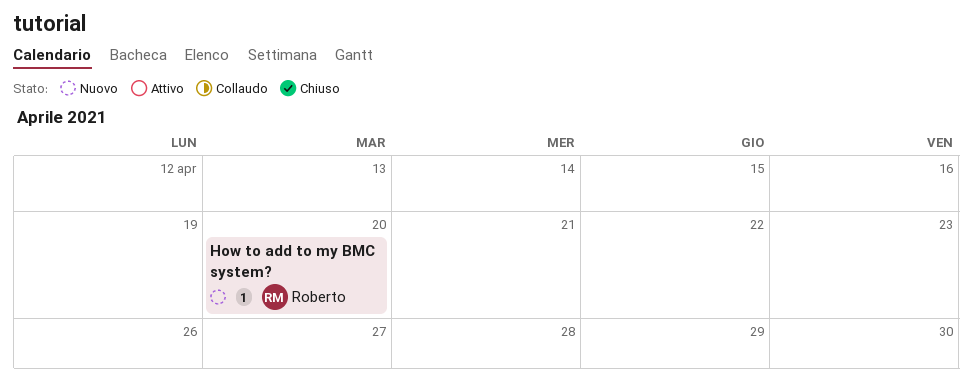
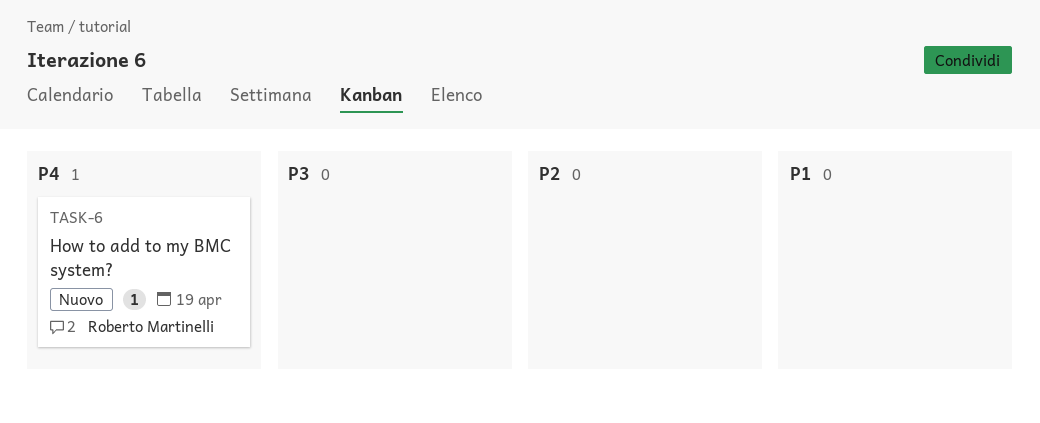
How to add to my BMC system?, due: Apr 20 -> Apr 19

